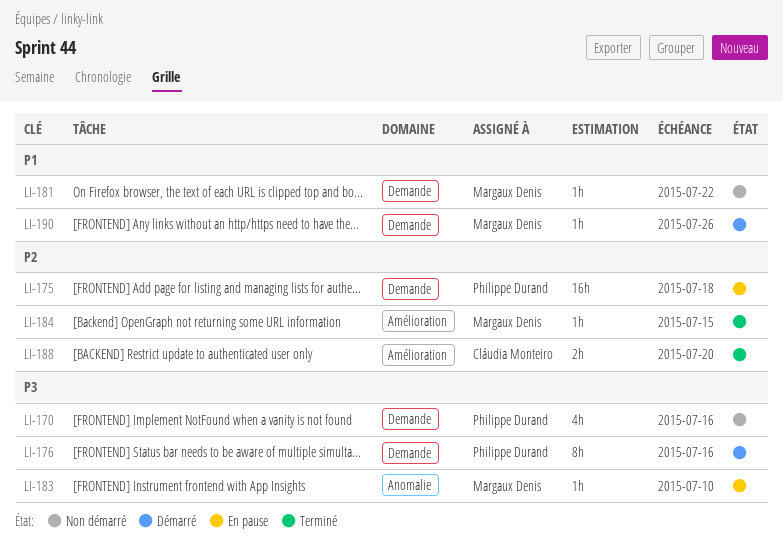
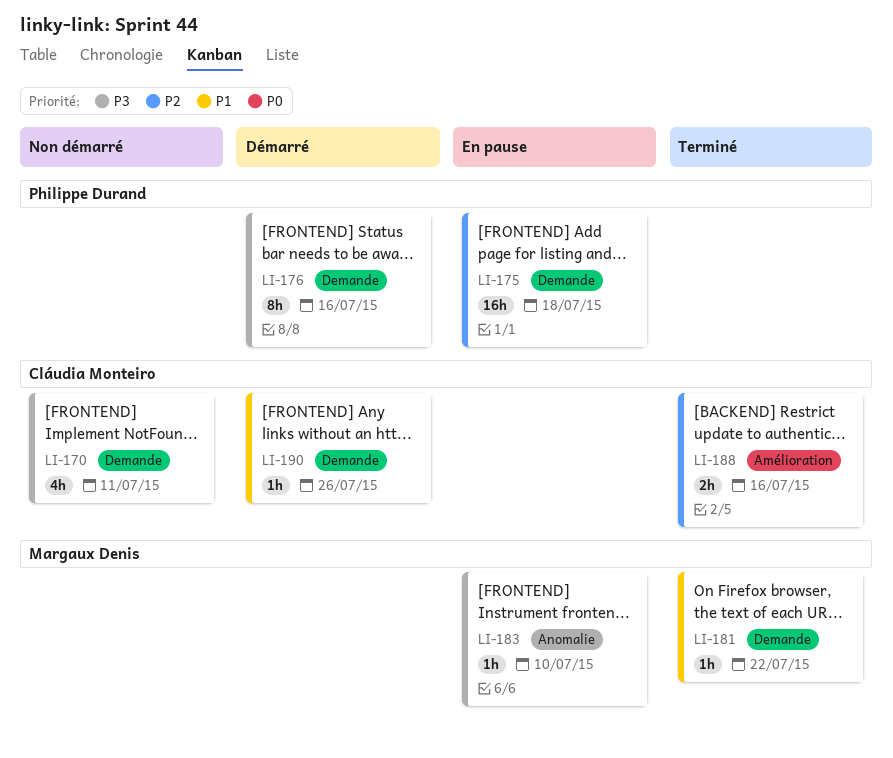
LI-170, owner: Philippe Durand -> Cláudia Monteiro
LI-170, due: Jul 16 -> Jul 11
LI-181, status: Non démarré -> Terminé
LI-184: present -> none
LI-188, due: Jul 20 -> Jul 16
LI-190, owner: Margaux Denis -> Cláudia Monteiro

